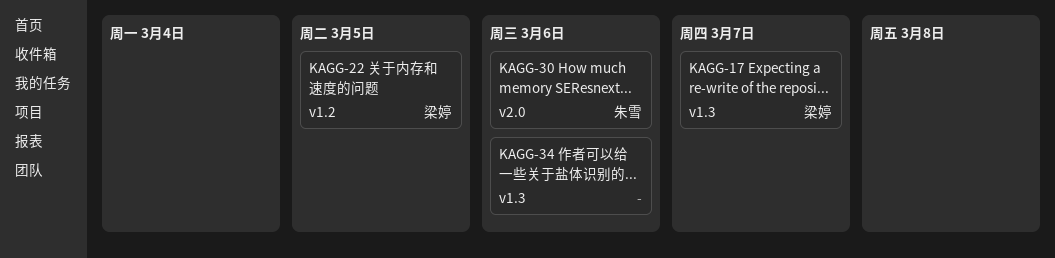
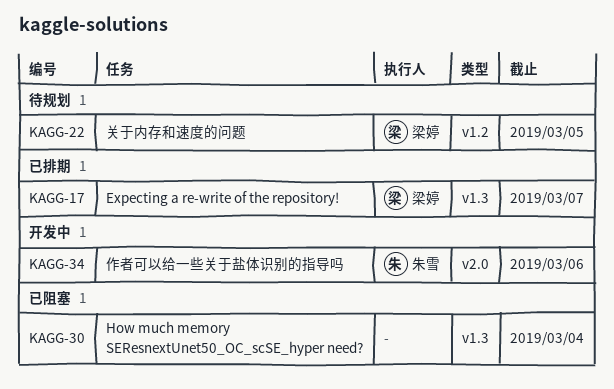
KAGG-30, owner: 朱雪 -> none
KAGG-30, label: v2.0 -> v1.3
KAGG-30, due: Mar 6 -> Mar 4
KAGG-34, owner: none -> 朱雪
KAGG-34, label: v1.3 -> v2.0

